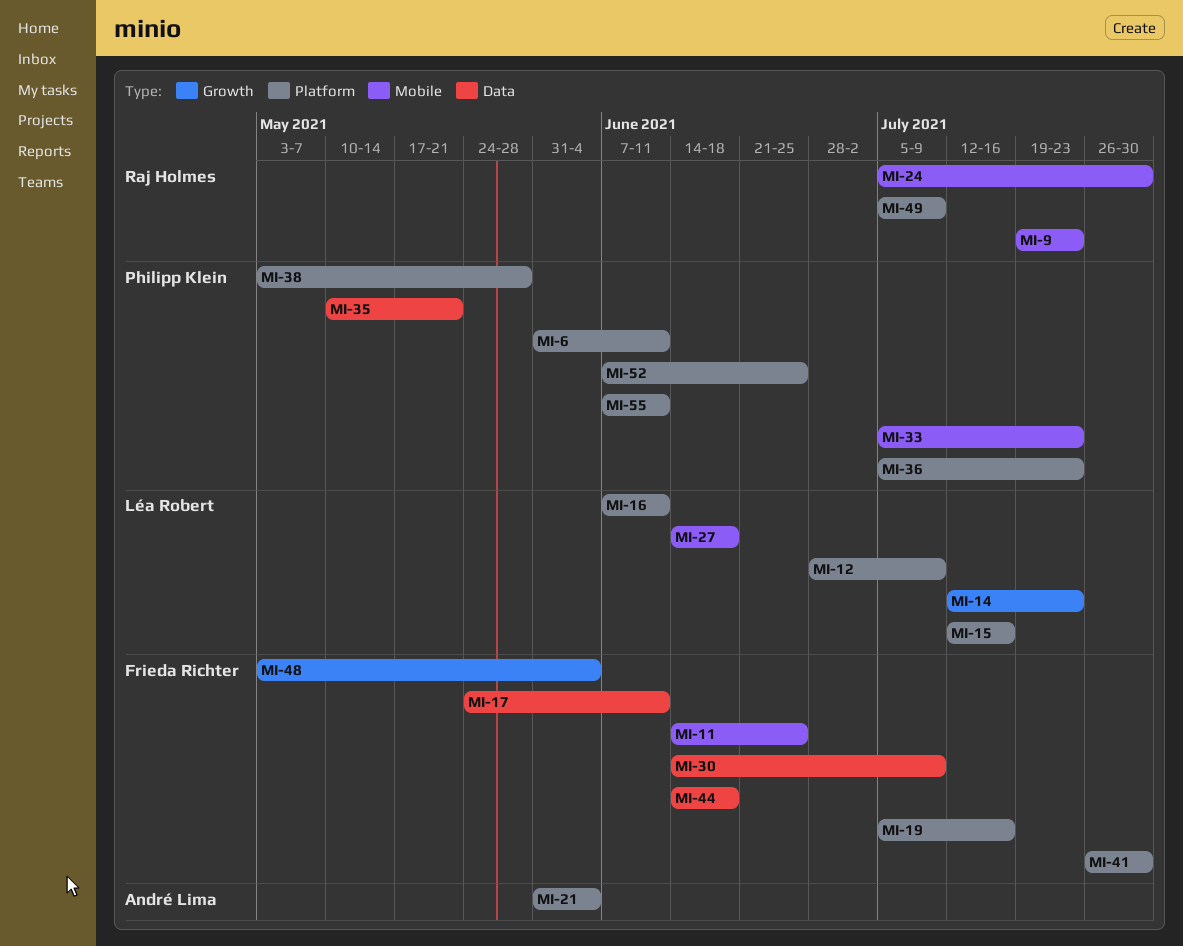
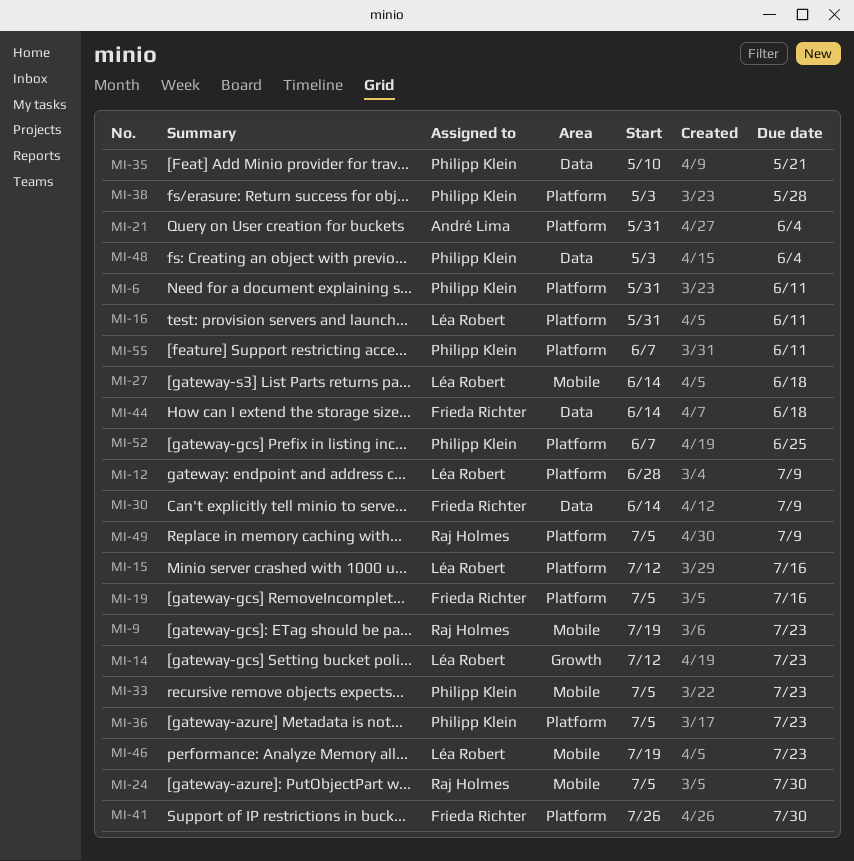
MI-11: present -> none
MI-16, start: Jun 7 -> May 31
MI-17: present -> none
MI-46: none -> present
MI-48, owner: Frieda Richter -> Philipp Klein
MI-48, label: Growth -> Data

